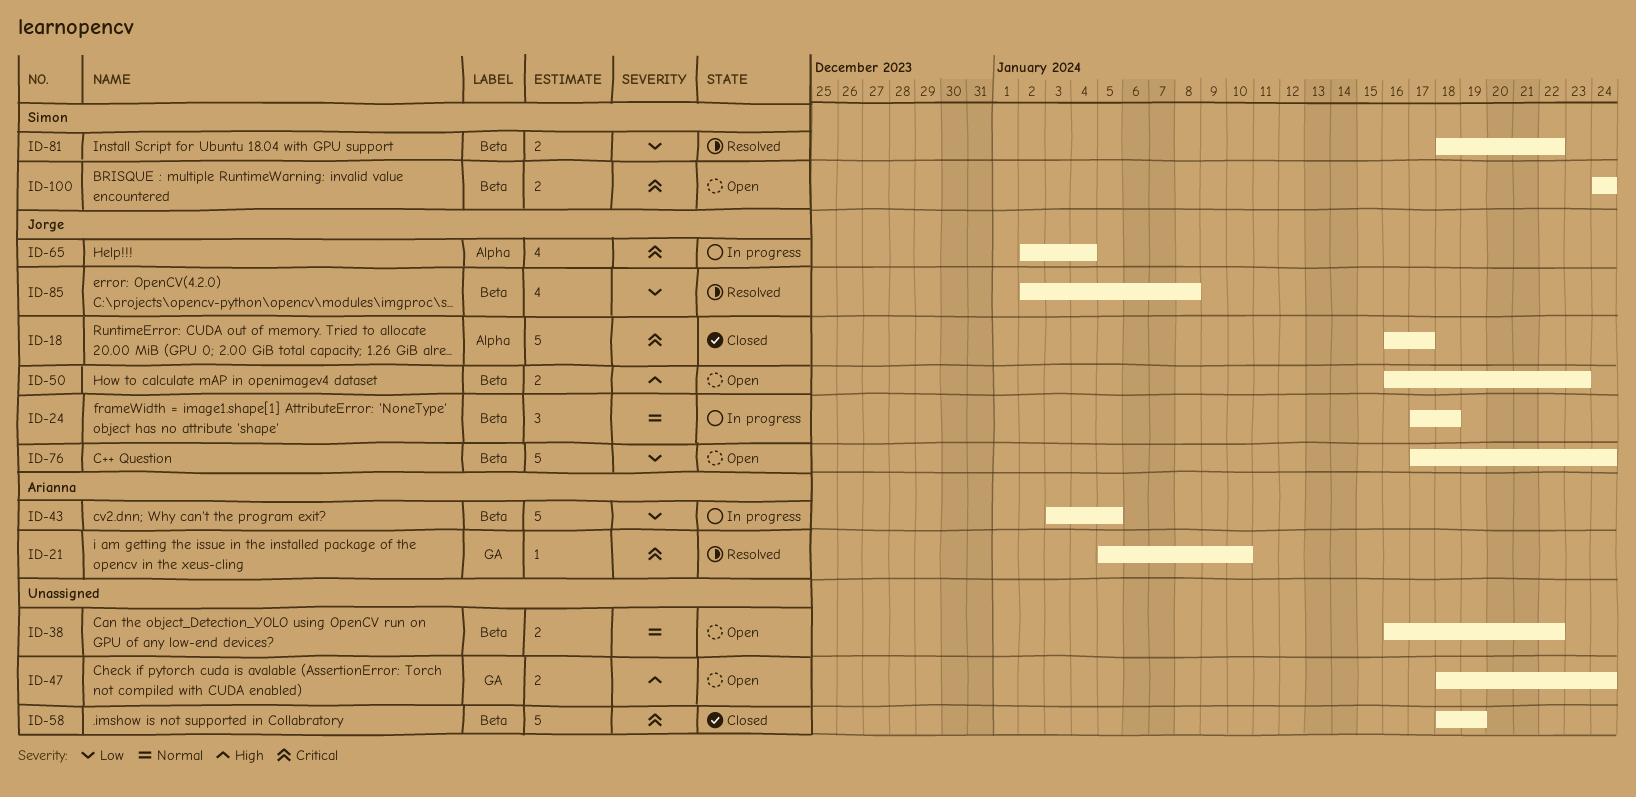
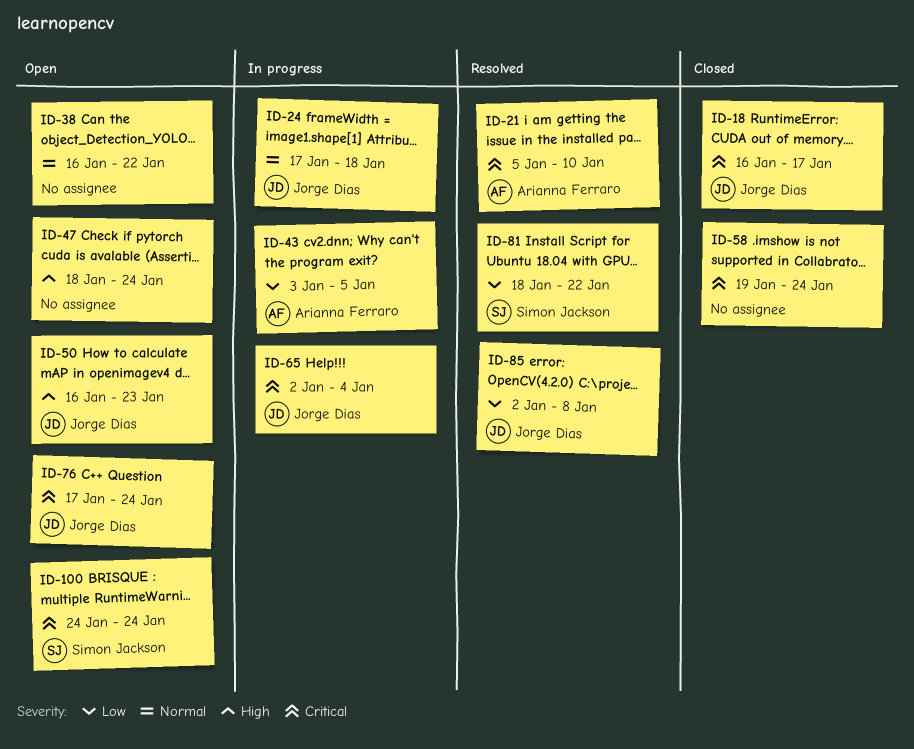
ID-58, start: Jan 18 -> Jan 19
ID-58, due: Jan 19 -> Jan 24
ID-76, priority: Low -> Critical

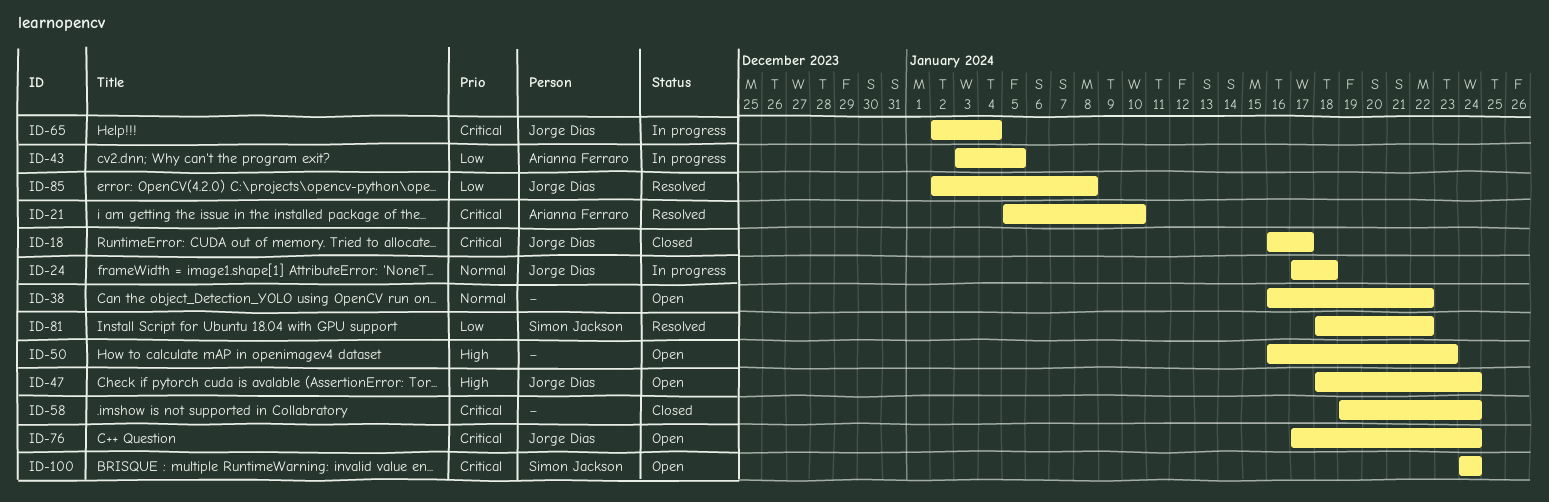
ID-47, owner: none -> Jorge Dias
ID-50, owner: Jorge Dias -> none

